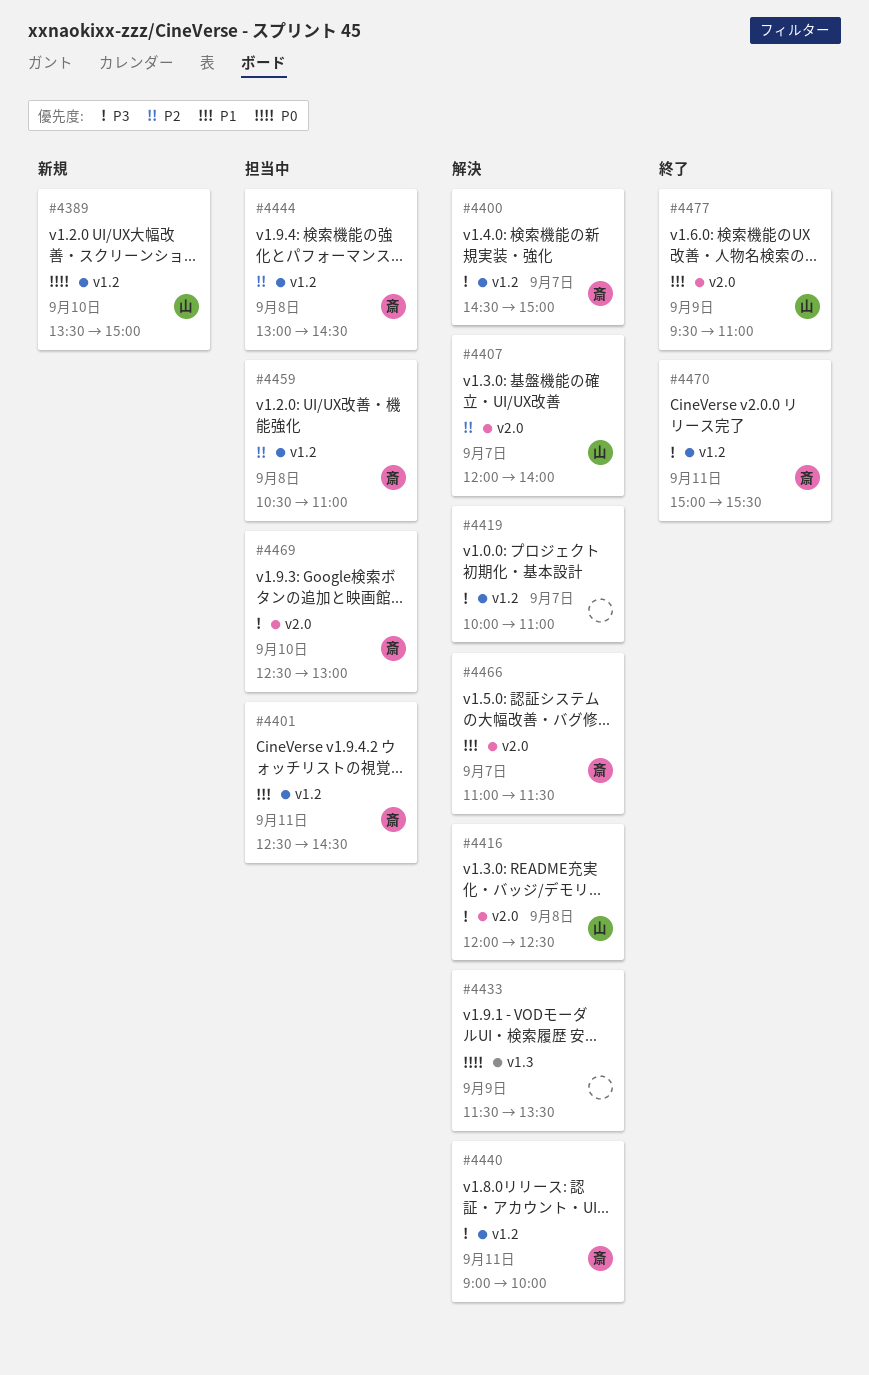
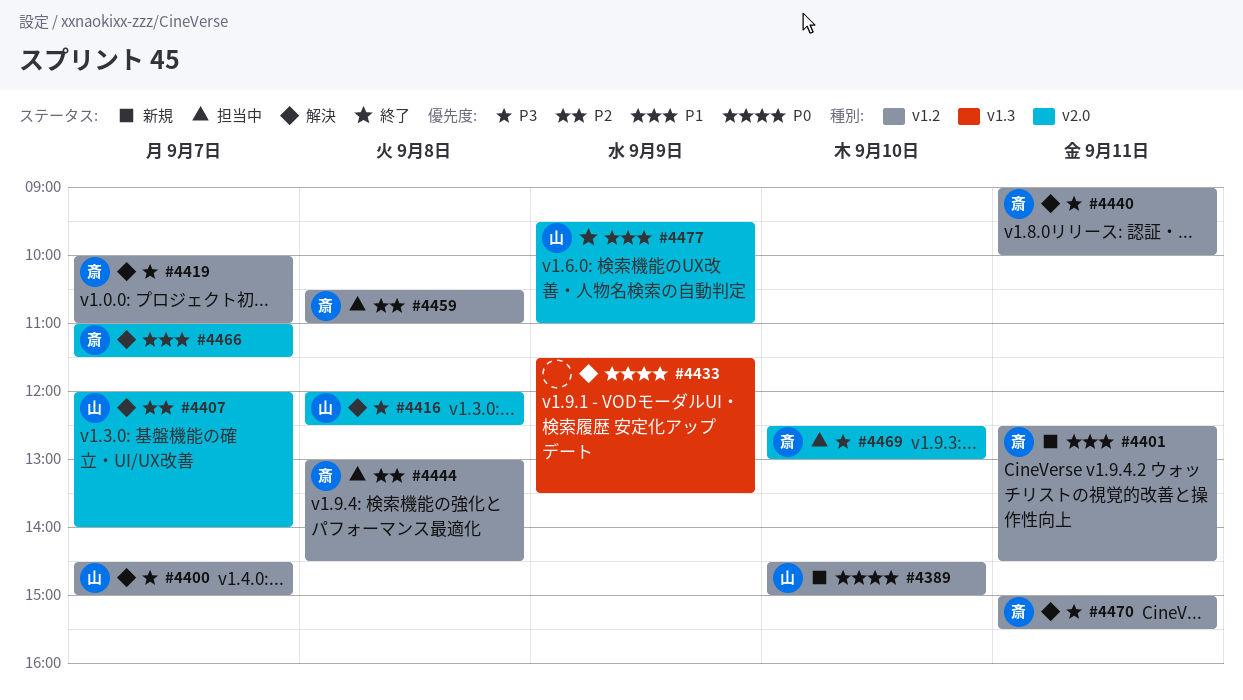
#4389, begins: 13:30 -> 14:30
#4400, owner: 斎 -> 山
#4401, status: 担当中 -> 新規
#4419, owner: none -> 斎
#4470, status: 終了 -> 解決

